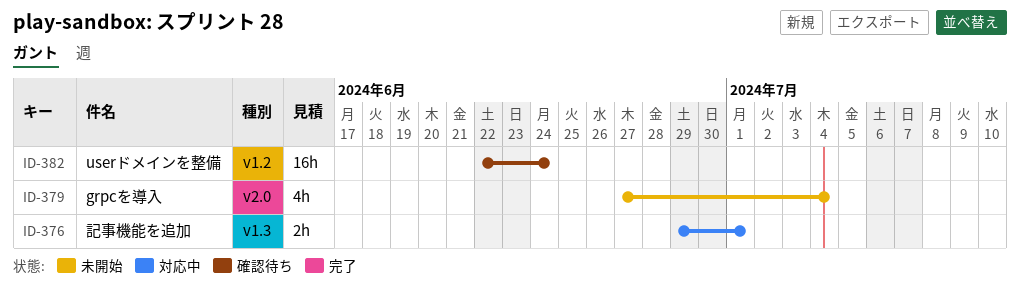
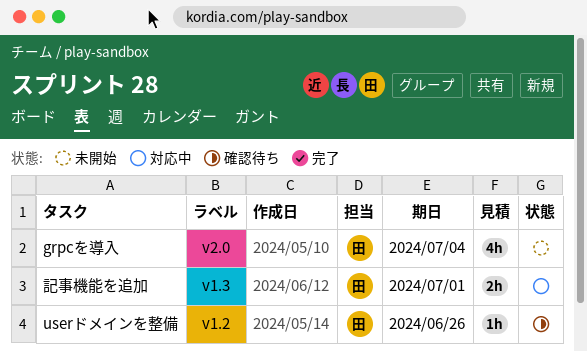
userドメインを整備, estimate: 16h -> 1h
userドメインを整備, due: Jun 24 -> Jun 26

